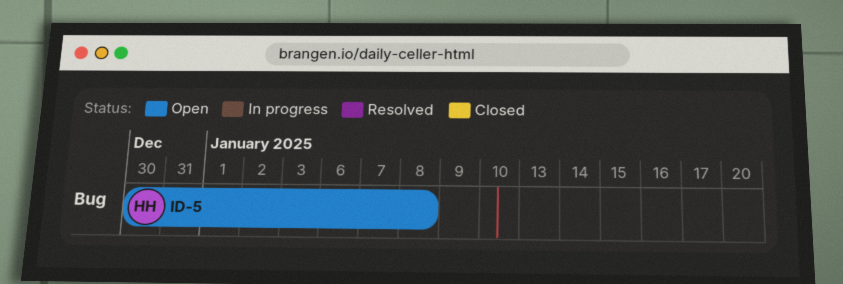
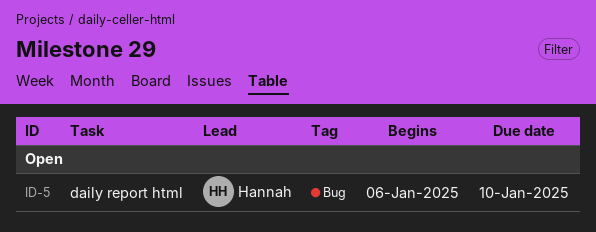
ID-5, start: Dec 30 -> Jan 6
ID-5, due: Jan 8 -> Jan 10

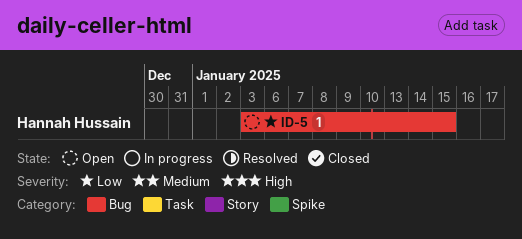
ID-5, start: Jan 6 -> Jan 3
ID-5, due: Jan 10 -> Jan 15

